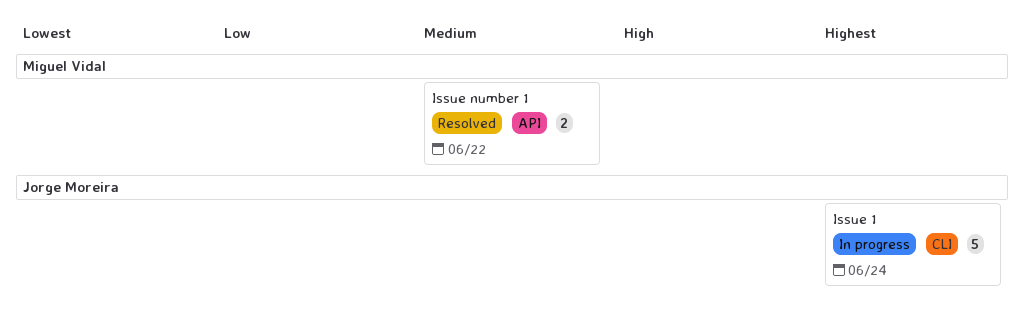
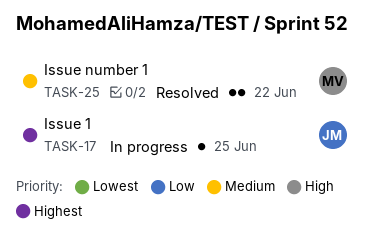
Issue 1, estimate: 5 -> 1
Issue 1, due: Jun 24 -> Jun 25

